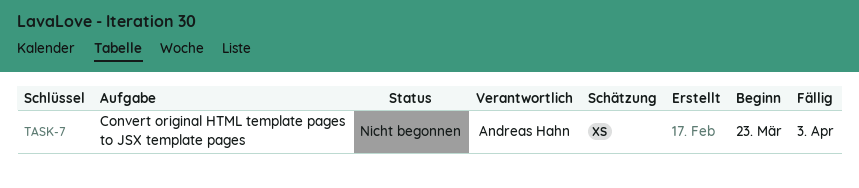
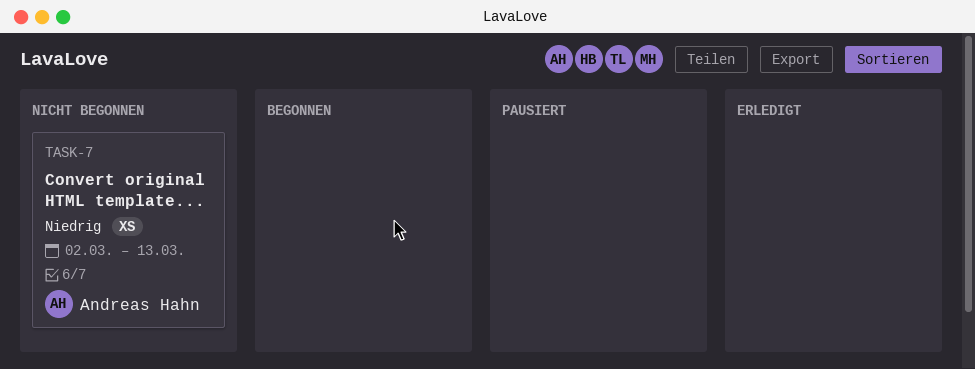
TASK-7, start: Mar 23 -> Mar 2
TASK-7, due: Apr 3 -> Mar 13

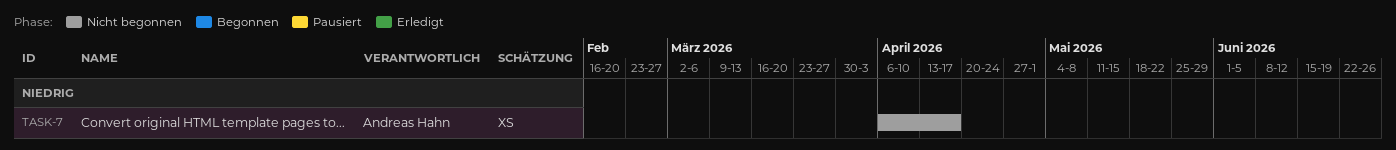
TASK-7, start: Mar 2 -> Apr 6
TASK-7, due: Mar 13 -> Apr 17

